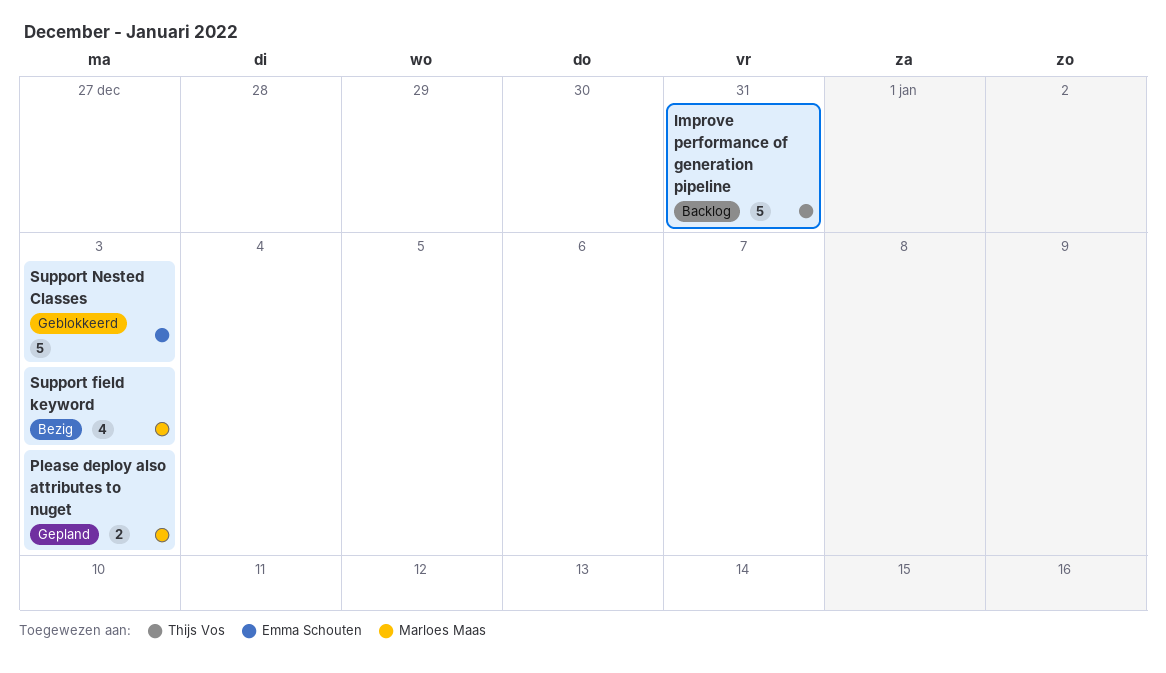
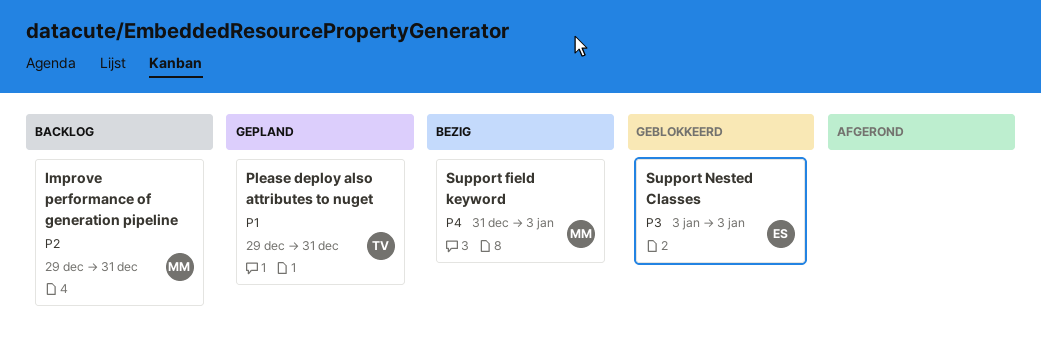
Improve performance of generation pipeline, owner: Thijs Vos -> Marloes Maas
Please deploy also attributes to nuget, owner: Marloes Maas -> Thijs Vos
Please deploy also attributes to nuget, due: Jan 3 -> Dec 31

